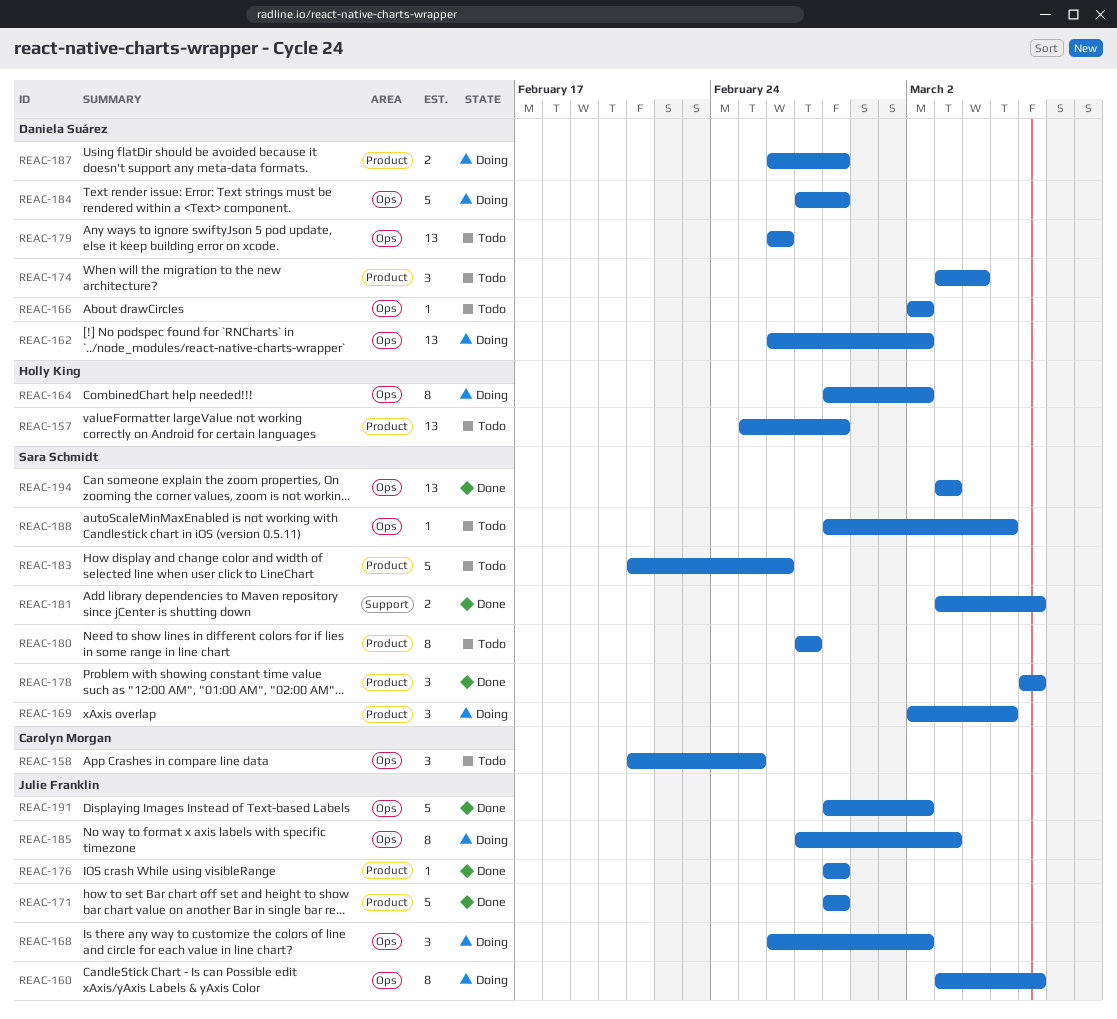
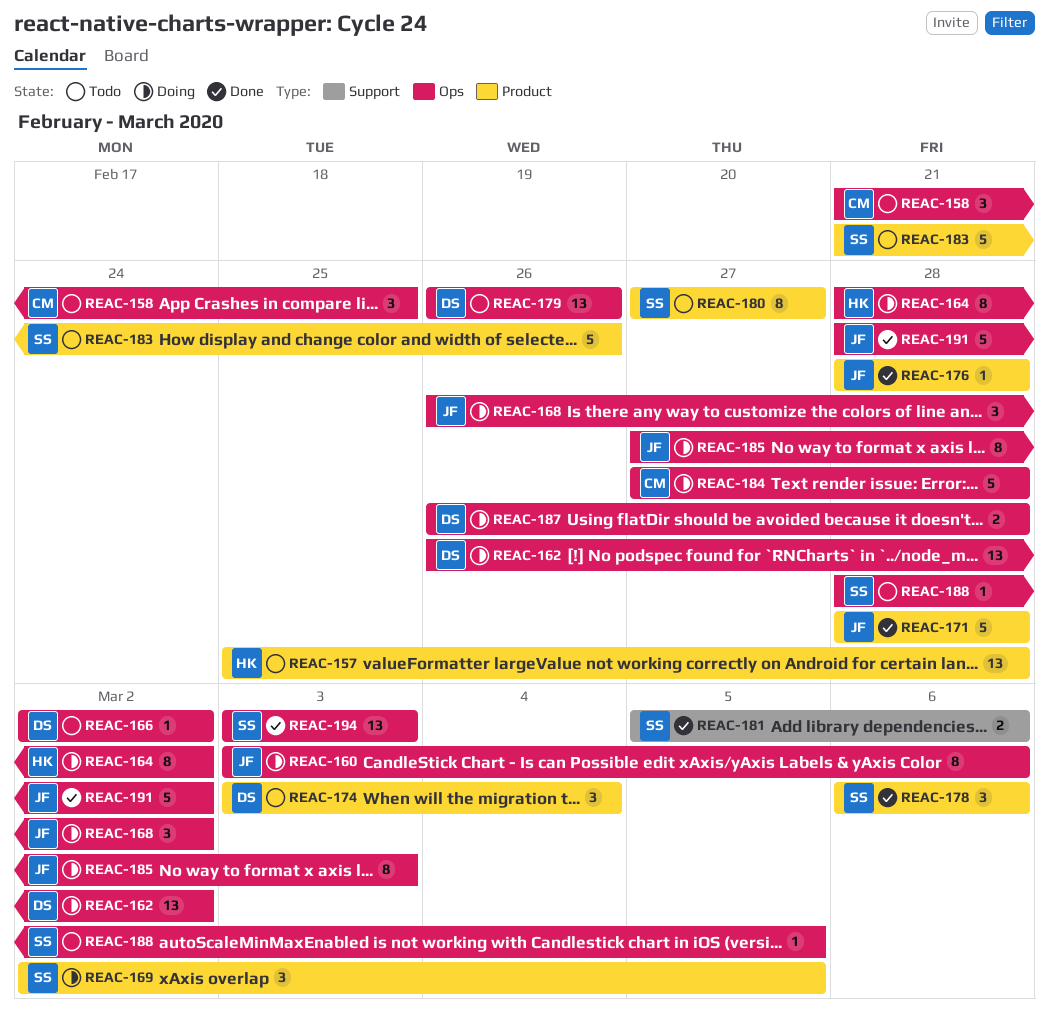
REAC-181, start: Mar 3 -> Mar 5
REAC-184, owner: Daniela Suárez -> Carolyn Morgan
REAC-187, label: Product -> Ops

